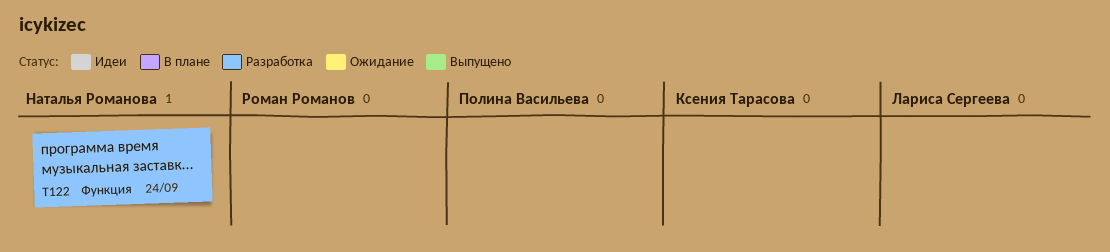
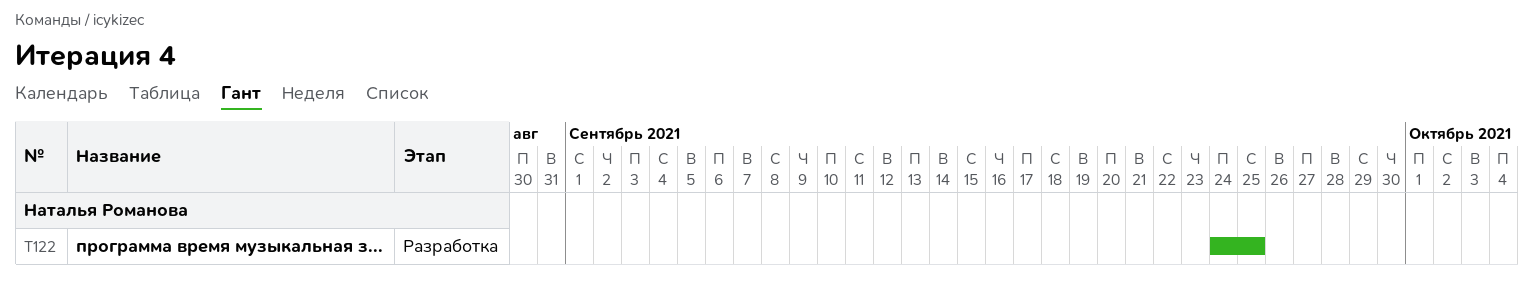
T122, due: Sep 24 -> Sep 25

